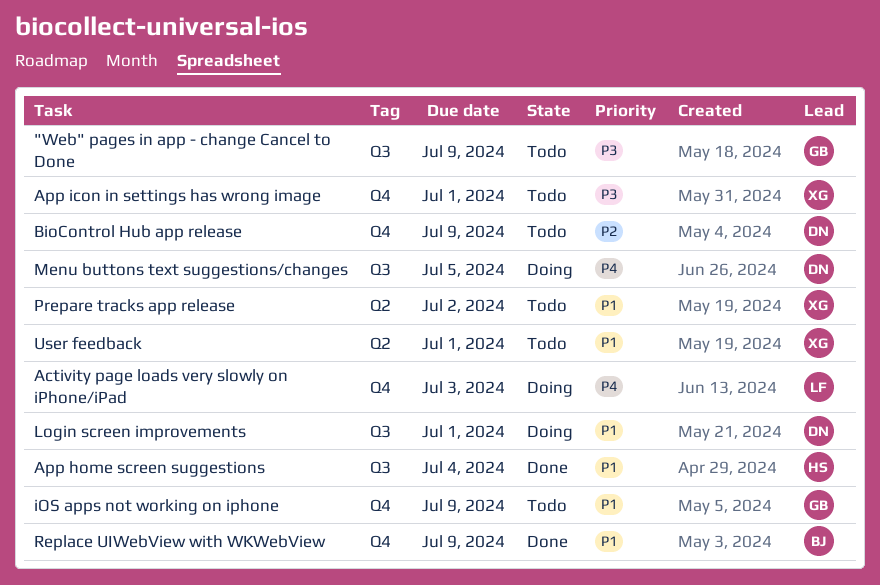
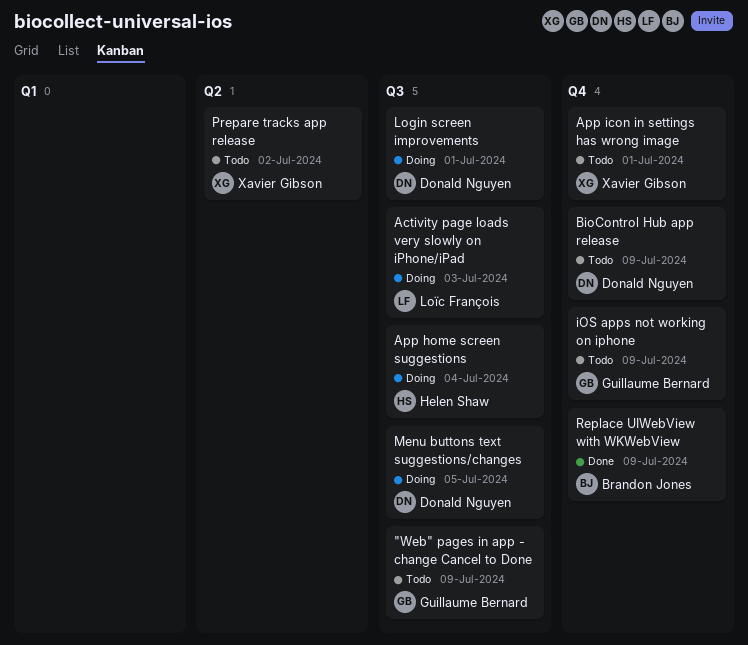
Activity page loads very slowly on iPhone/iPad, label: Q4 -> Q3
App home screen suggestions, status: Done -> Doing
User feedback: present -> none

